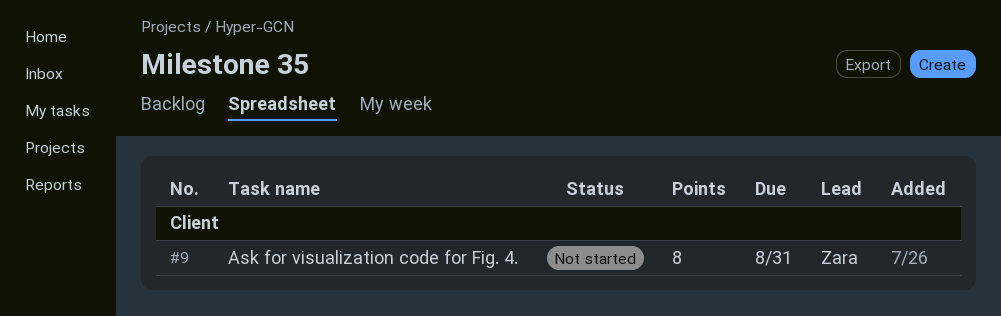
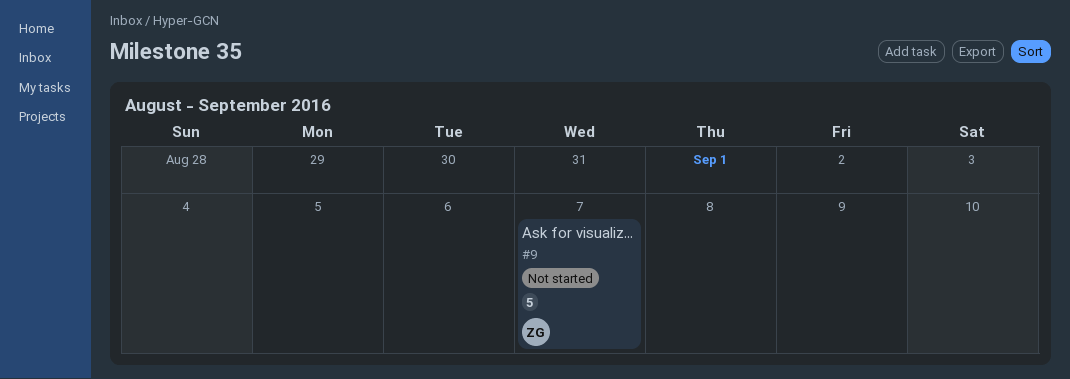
#9, estimate: 8 -> 5
#9, due: Aug 31 -> Sep 7

